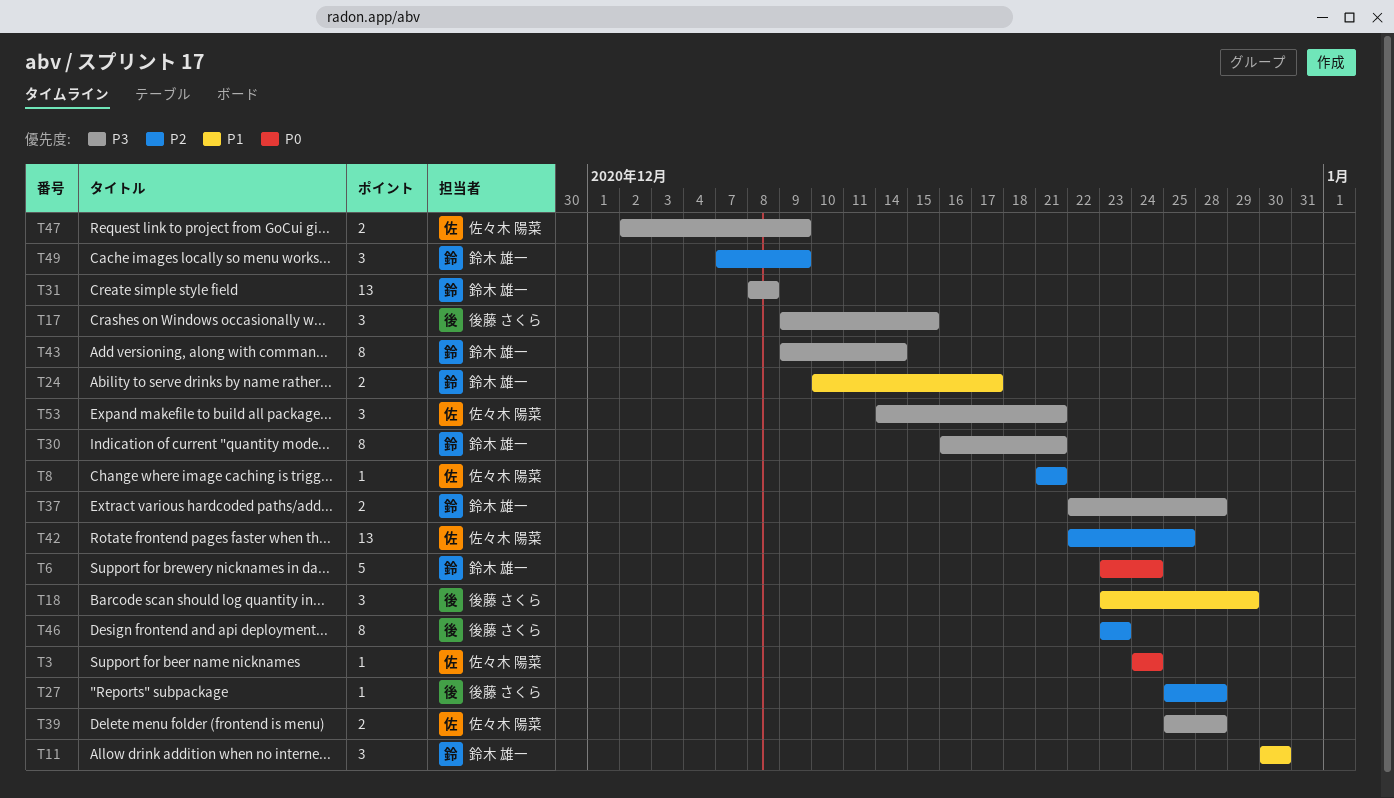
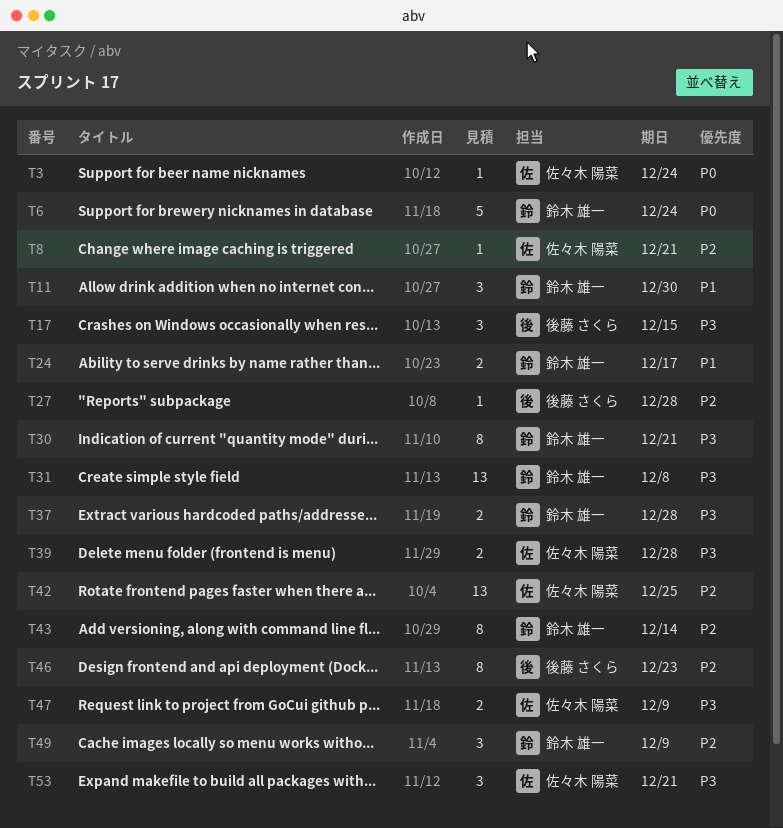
T18: present -> none
T43, priority: P3 -> P2

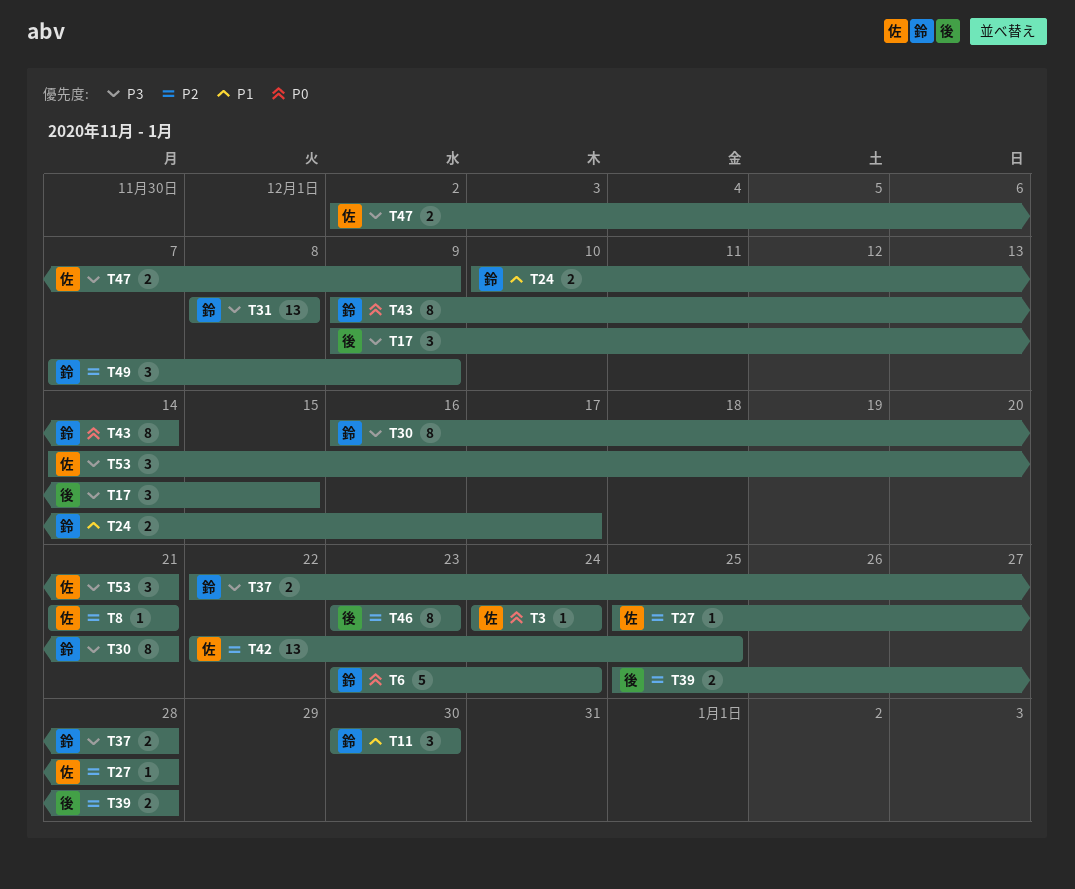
T27, owner: 後藤 さくら -> 佐々木 陽菜
T39, owner: 佐々木 陽菜 -> 後藤 さくら
T39, priority: P3 -> P2
T43, priority: P2 -> P0

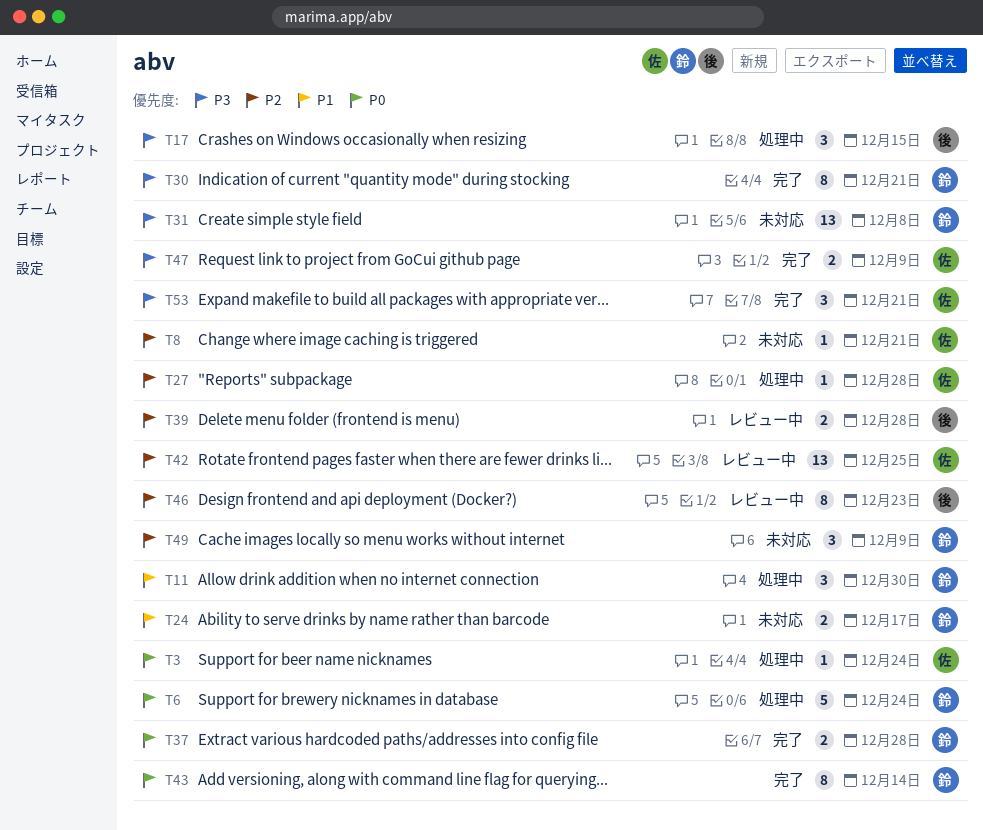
T37, priority: P3 -> P0

